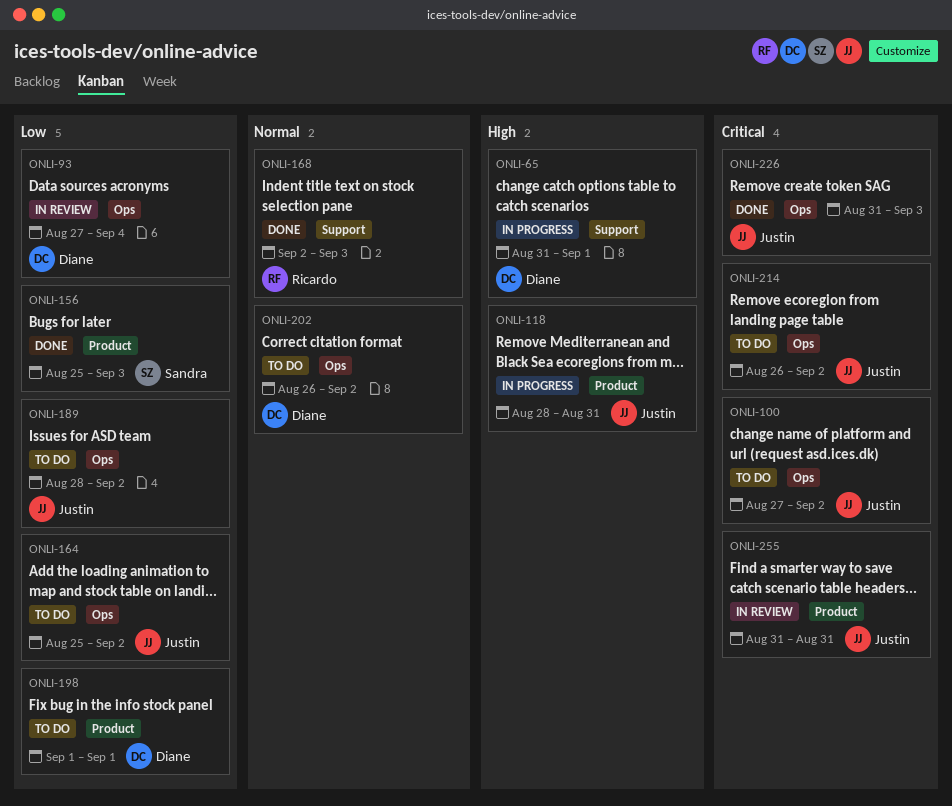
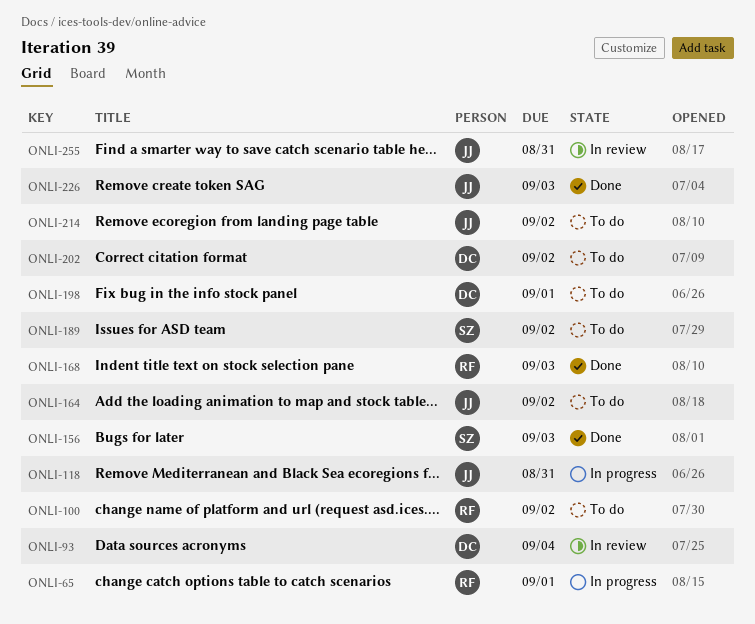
ONLI-65, owner: Diane -> Ricardo
ONLI-100, owner: Justin -> Ricardo
ONLI-189, owner: Justin -> Sandra

